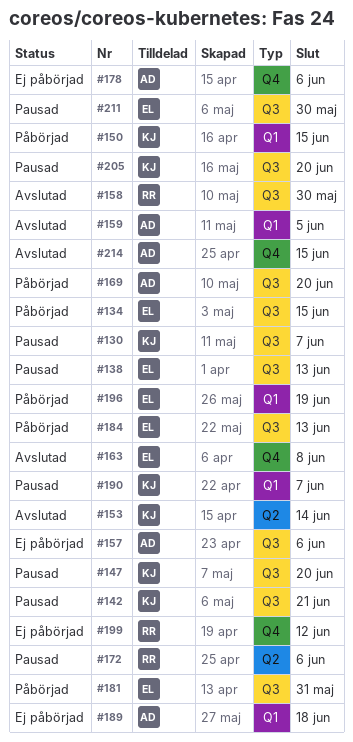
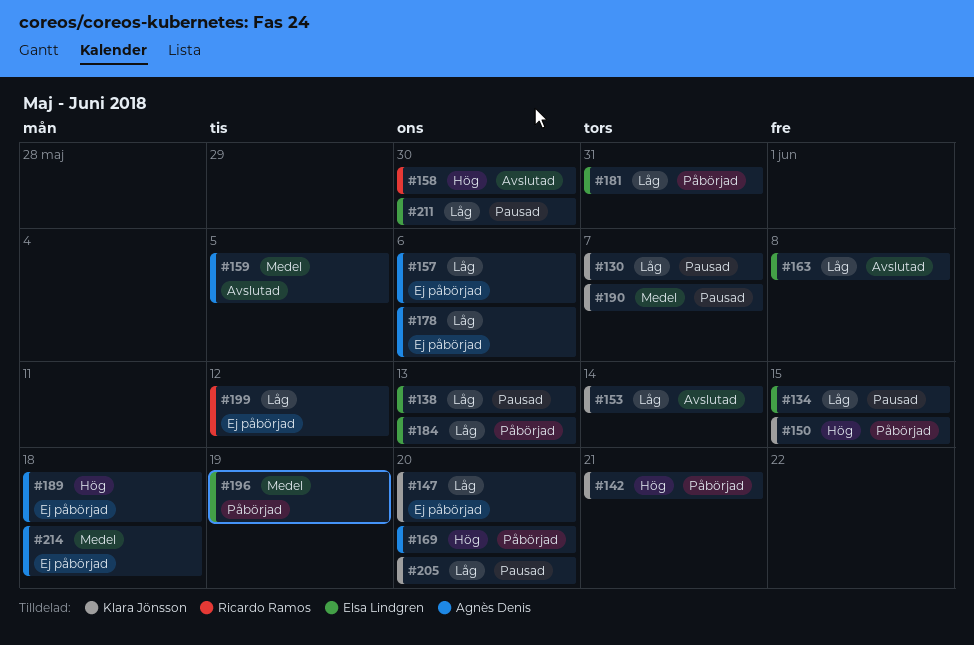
#134, status: Påbörjad -> Pausad
#142, status: Pausad -> Påbörjad
#147, status: Pausad -> Ej påbörjad
#172: present -> none
#214, status: Avslutad -> Ej påbörjad
#214, due: Jun 15 -> Jun 18

